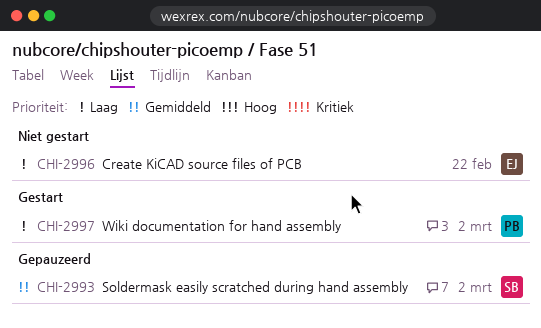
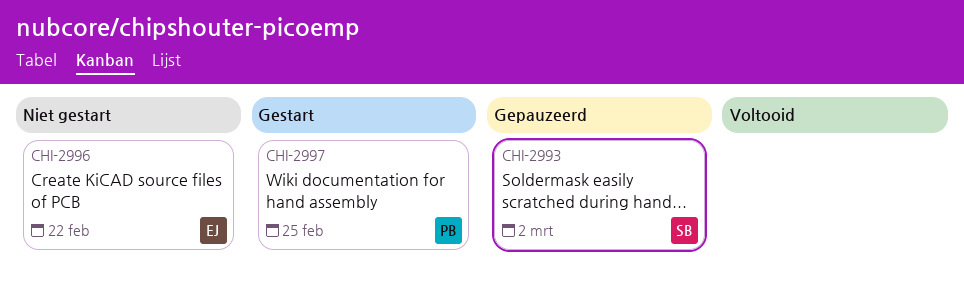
CHI-2997, due: Mar 2 -> Feb 25

